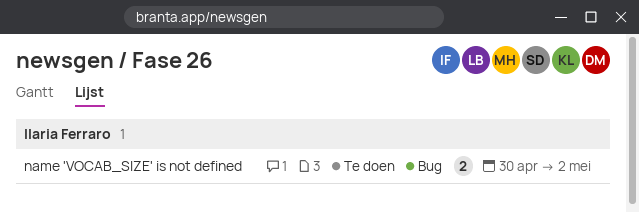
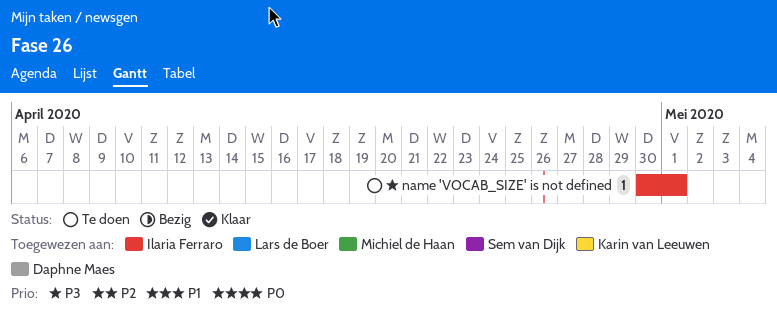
name 'VOCAB_SIZE' is not defined, estimate: 2 -> 1
name 'VOCAB_SIZE' is not defined, due: May 2 -> May 1

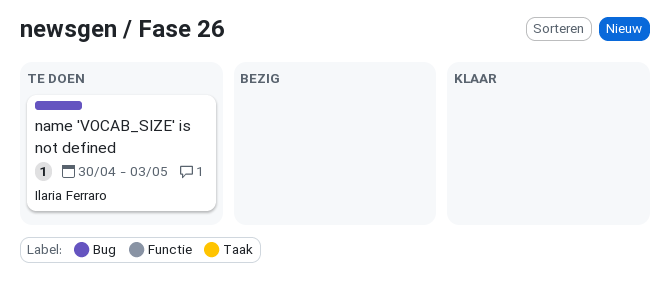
name 'VOCAB_SIZE' is not defined, due: May 1 -> May 3

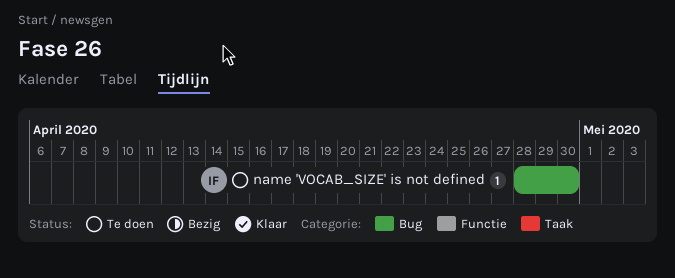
name 'VOCAB_SIZE' is not defined, start: Apr 30 -> Apr 28
name 'VOCAB_SIZE' is not defined, due: May 3 -> Apr 30

